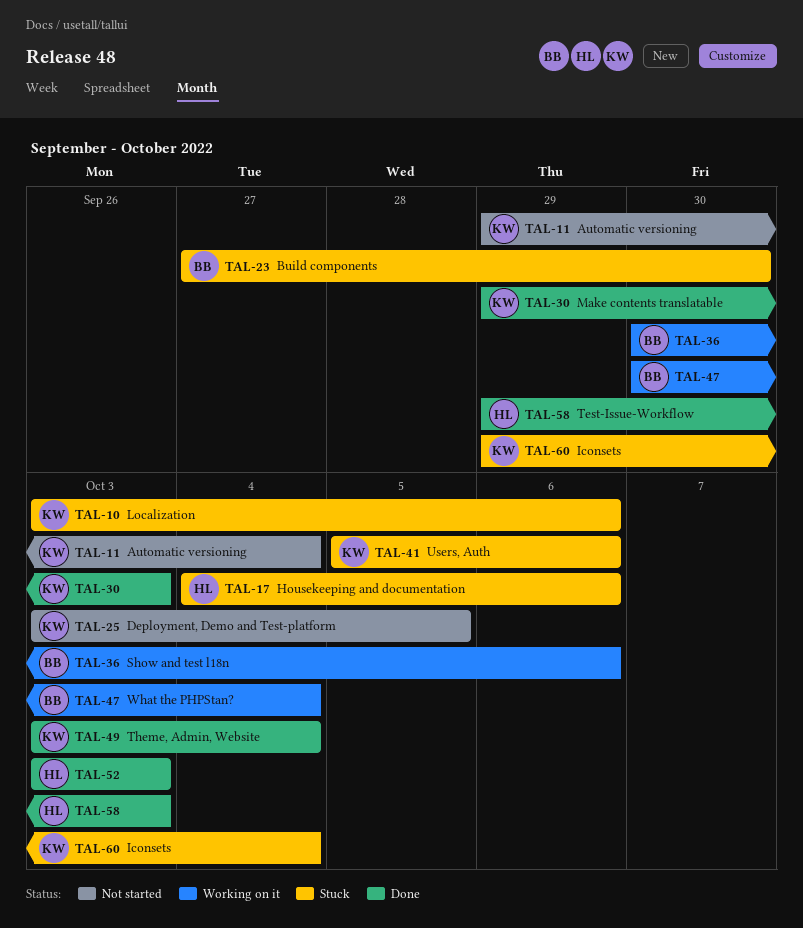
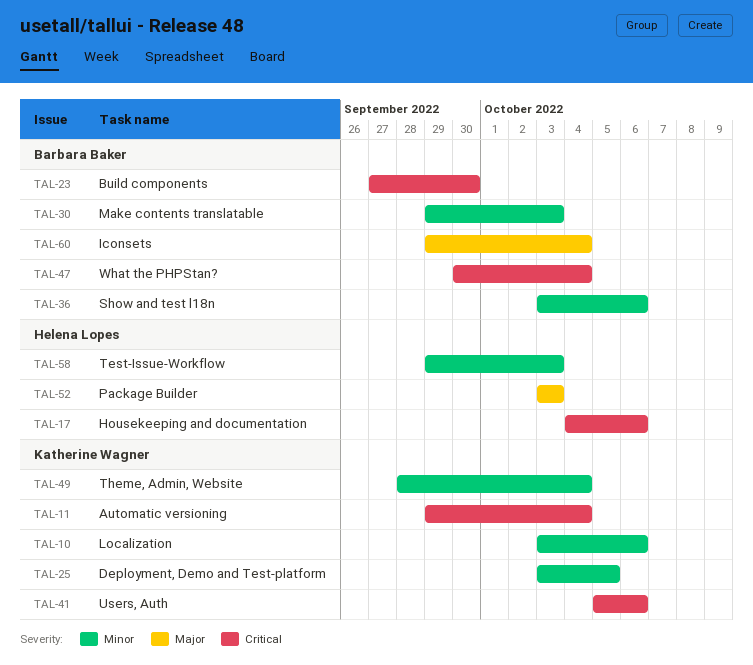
TAL-30, owner: Katherine Wagner -> Barbara Baker
TAL-36, start: Sep 30 -> Oct 3
TAL-49, start: Oct 3 -> Sep 28
TAL-60, owner: Katherine Wagner -> Barbara Baker

